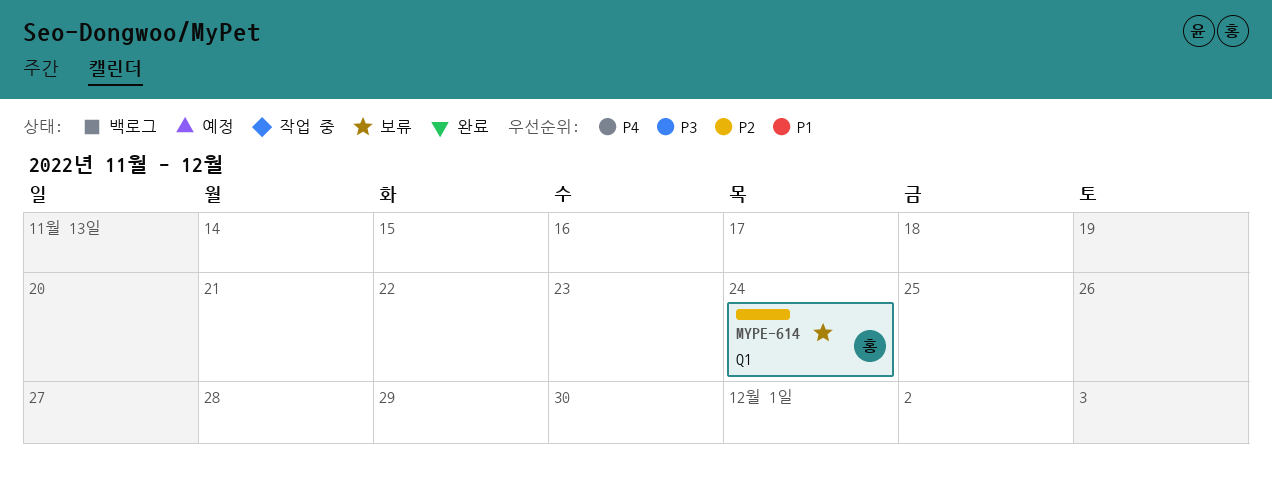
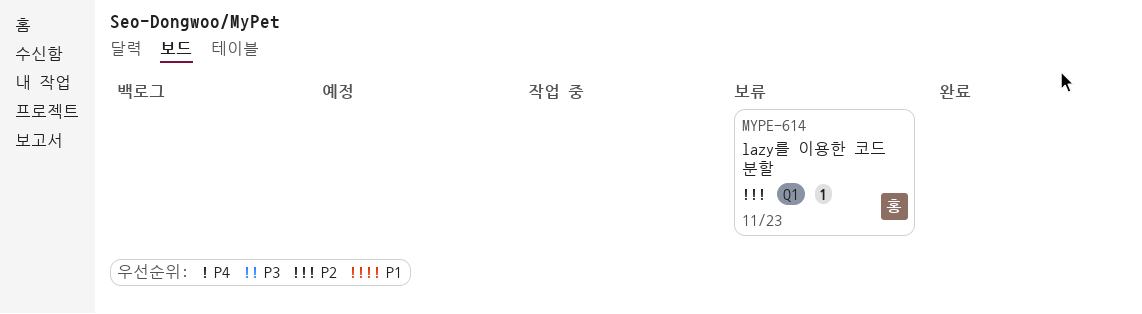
MYPE-614, due: Nov 24 -> Nov 23

